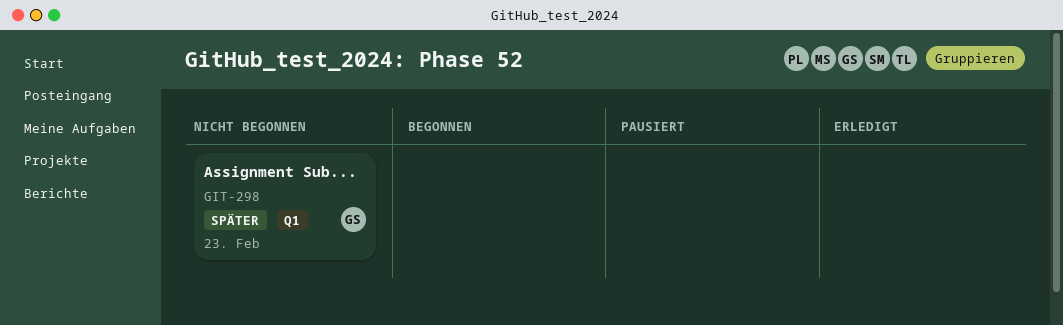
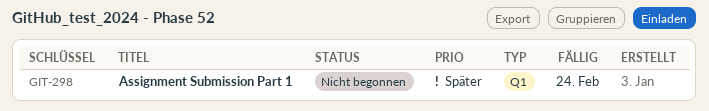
GIT-298, due: Feb 23 -> Feb 24

